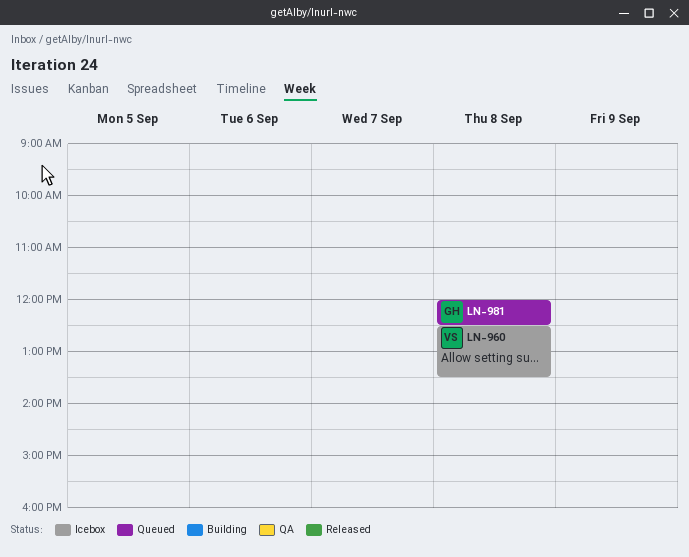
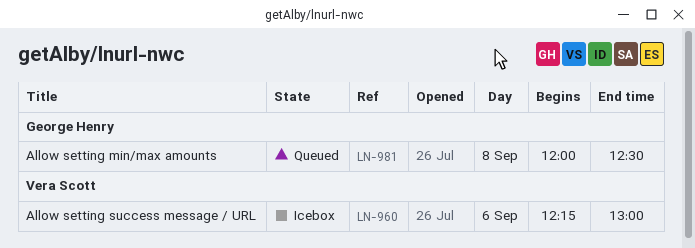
LN-960, day: Sep 8 -> Sep 6
LN-960, begins: 12:30 -> 12:15
LN-960, ends: 13:30 -> 13:00

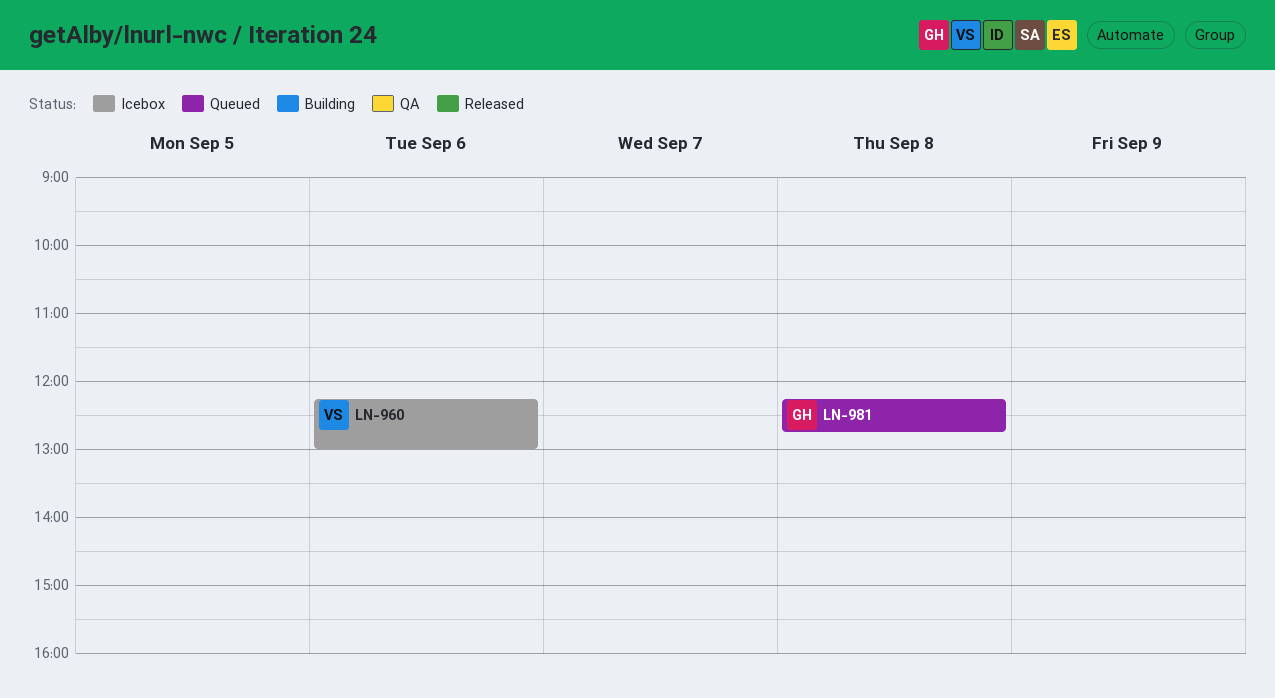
LN-981, begins: 12:00 -> 12:15
LN-981, ends: 12:30 -> 12:45

